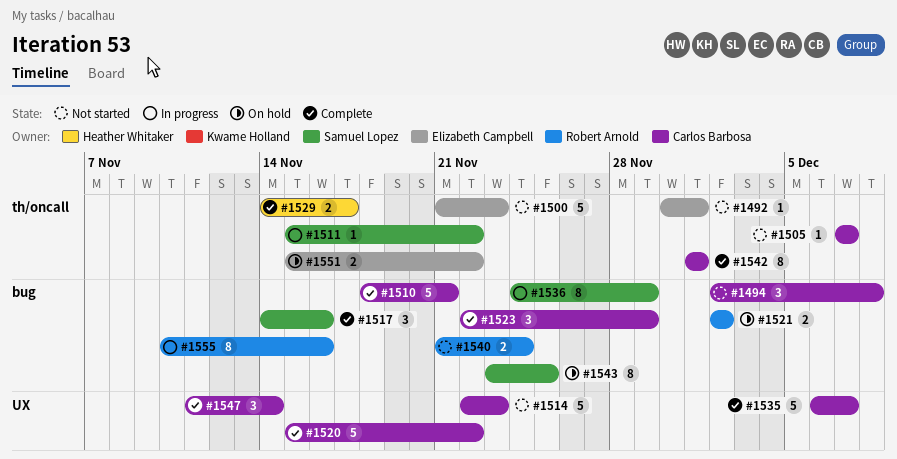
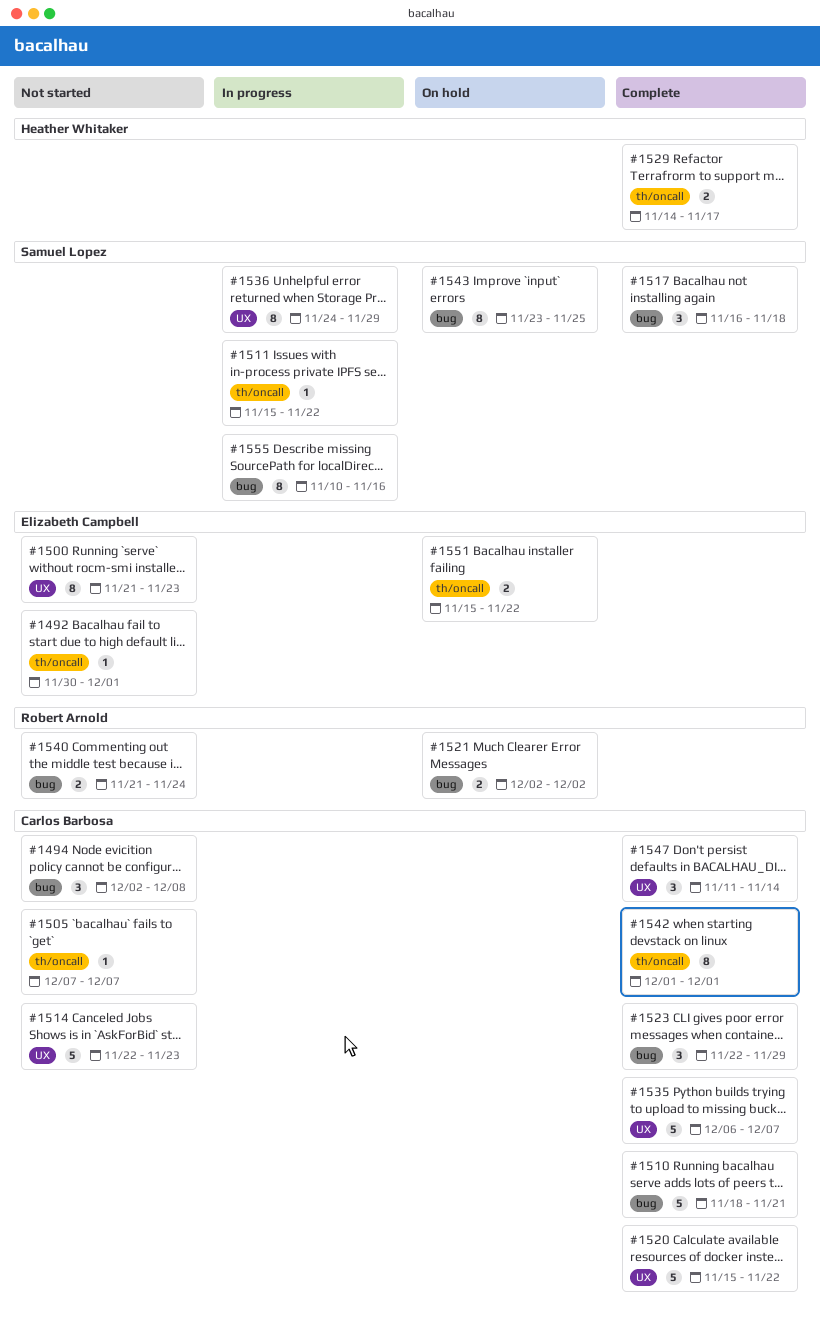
#1500, label: th/oncall -> UX
#1500, estimate: 5 -> 8
#1517, start: Nov 14 -> Nov 16
#1517, due: Nov 16 -> Nov 18
#1536, label: bug -> UX
#1555, owner: Robert Arnold -> Samuel Lopez

